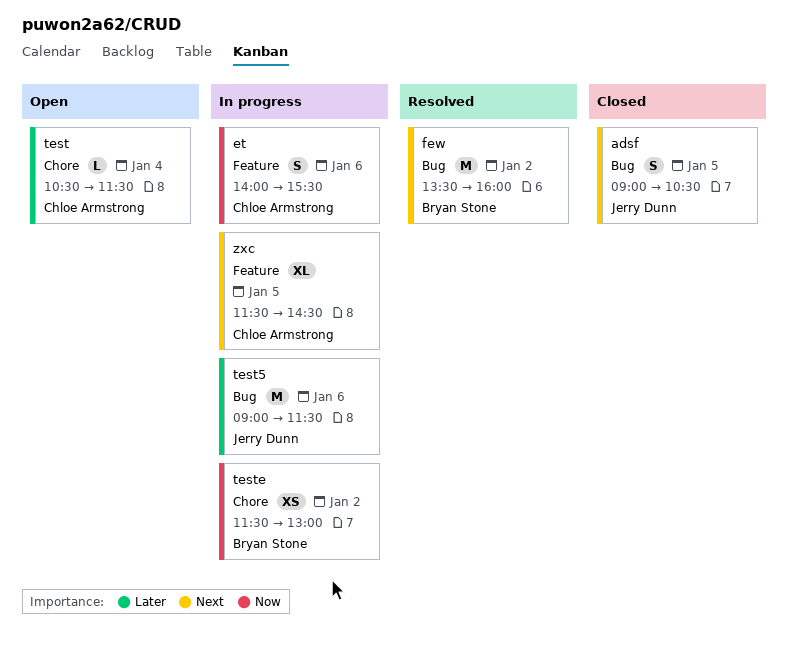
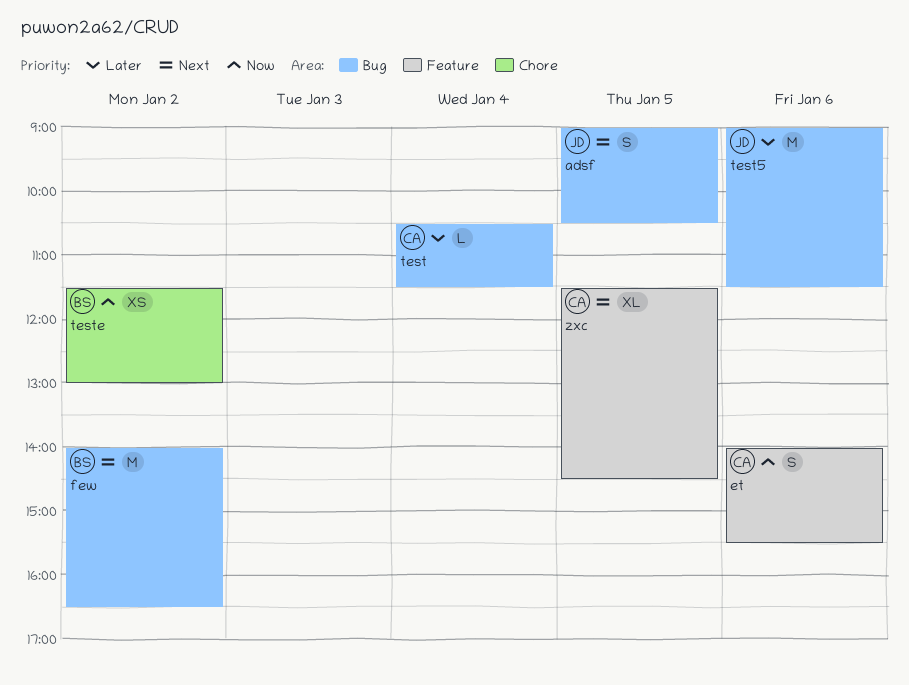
few, begins: 13:30 -> 14:00
few, ends: 16:00 -> 16:30
test, label: Chore -> Bug

